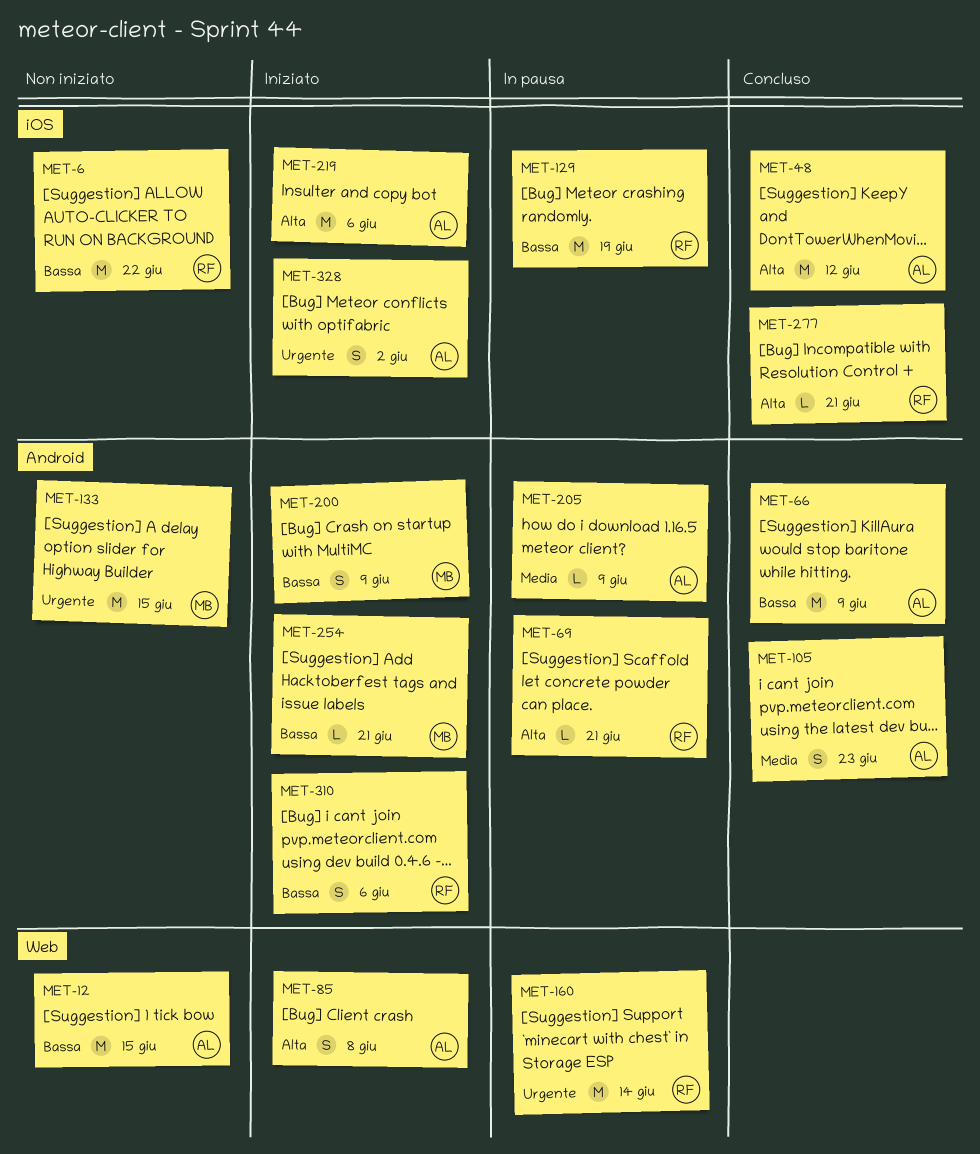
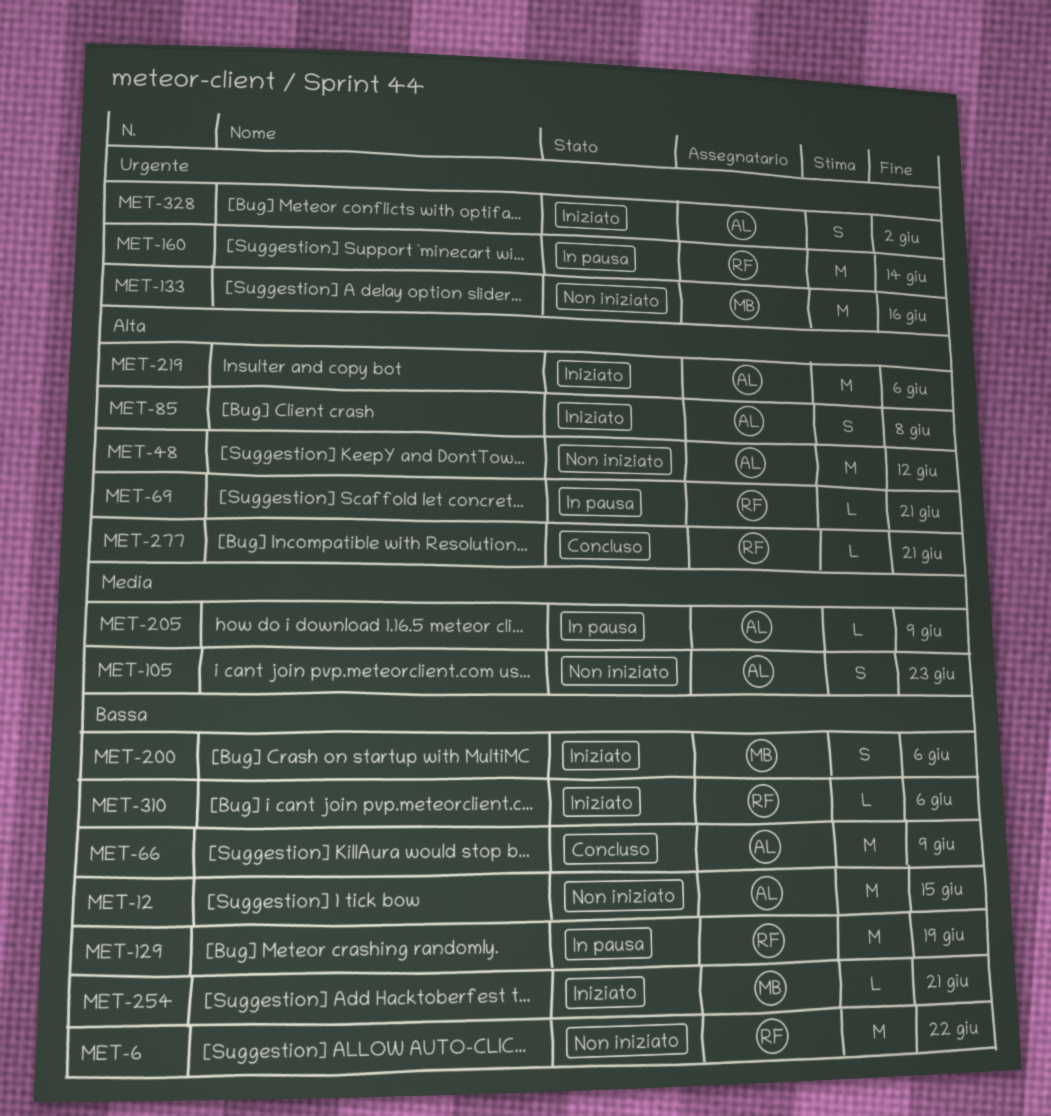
MET-48, status: Concluso -> Non iniziato
MET-105, status: Concluso -> Non iniziato
MET-133, due: Jun 15 -> Jun 16
MET-200, due: Jun 9 -> Jun 6
MET-310, estimate: S -> L

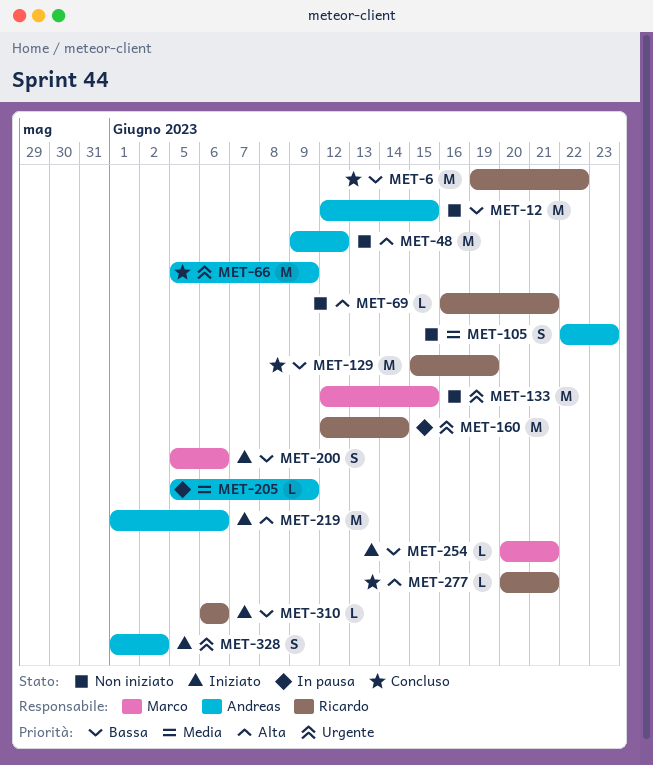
MET-6, status: Non iniziato -> Concluso
MET-66, priority: Bassa -> Urgente
MET-69, status: In pausa -> Non iniziato
MET-85: present -> none
MET-129, status: In pausa -> Concluso
MET-133, due: Jun 16 -> Jun 15

